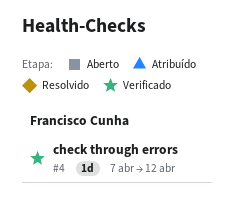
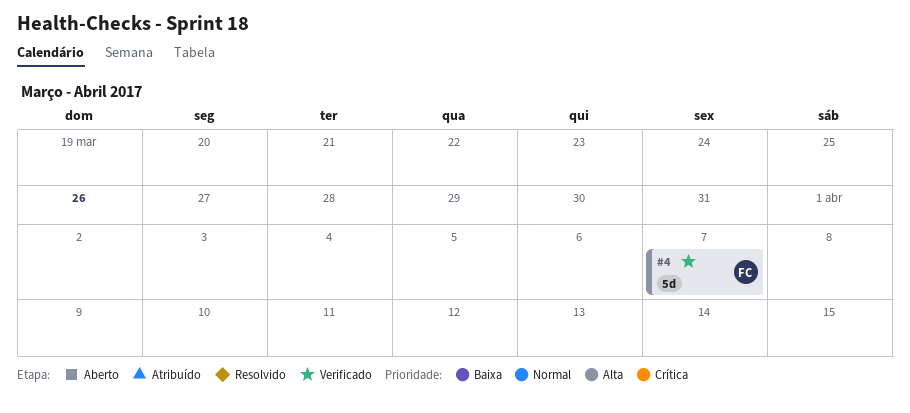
#4, estimate: 1d -> 5d
#4, due: Apr 12 -> Apr 7

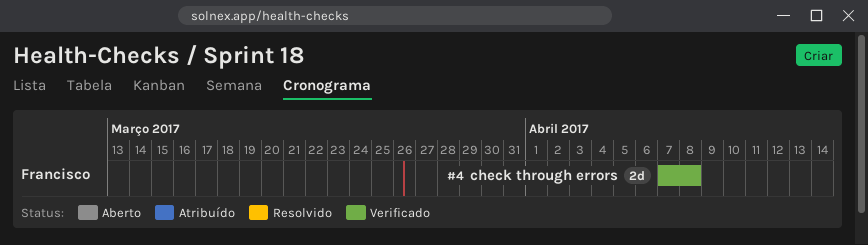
#4, estimate: 5d -> 2d
#4, due: Apr 7 -> Apr 8

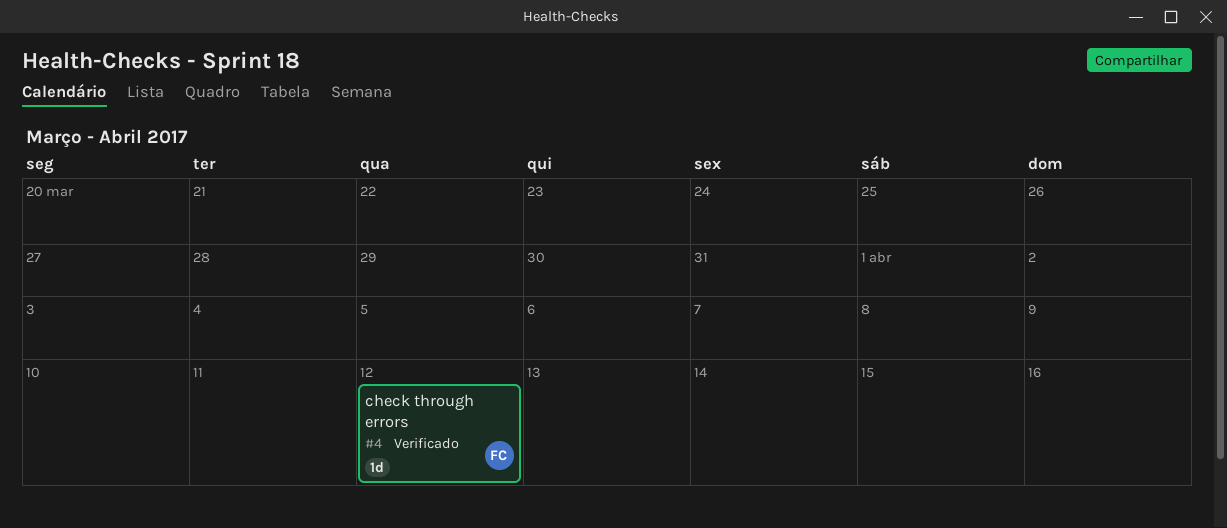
#4, estimate: 2d -> 1d
#4, due: Apr 8 -> Apr 12

